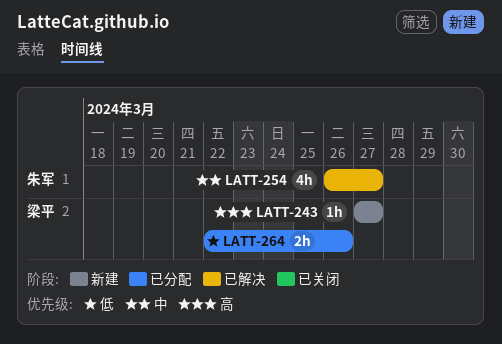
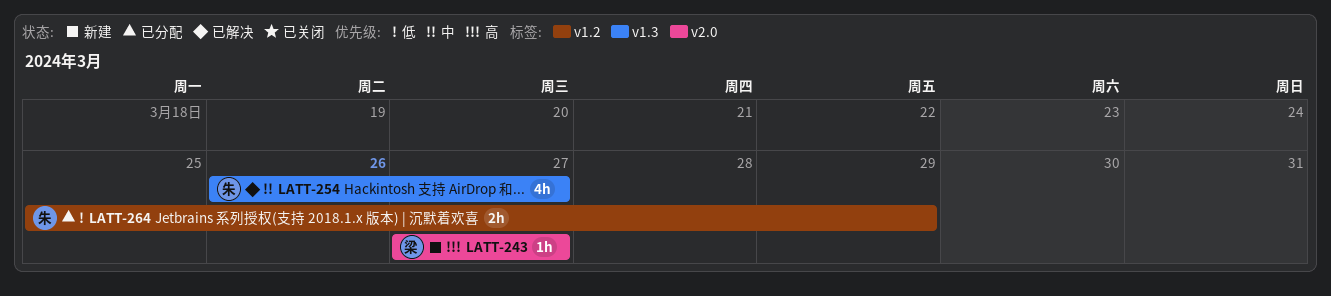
LATT-264, owner: 梁平 -> 朱军
LATT-264, start: Mar 22 -> Mar 25
LATT-264, due: Mar 26 -> Mar 29

